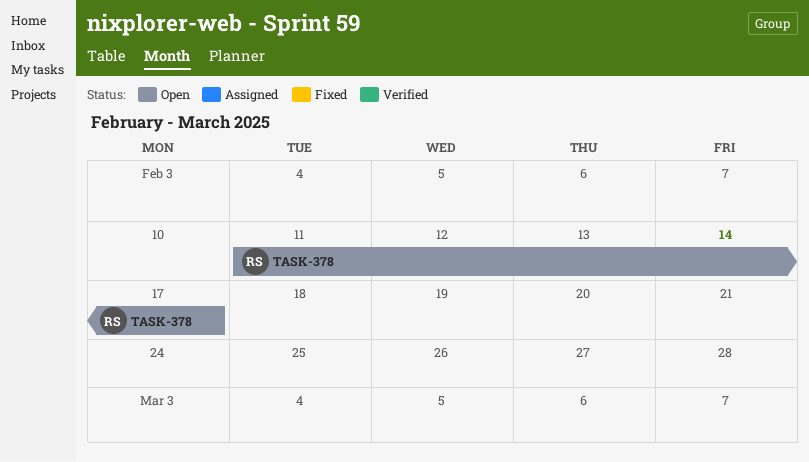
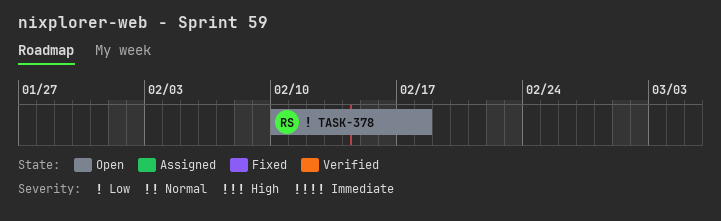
TASK-378, start: Feb 11 -> Feb 10
TASK-378, due: Feb 17 -> Feb 18

